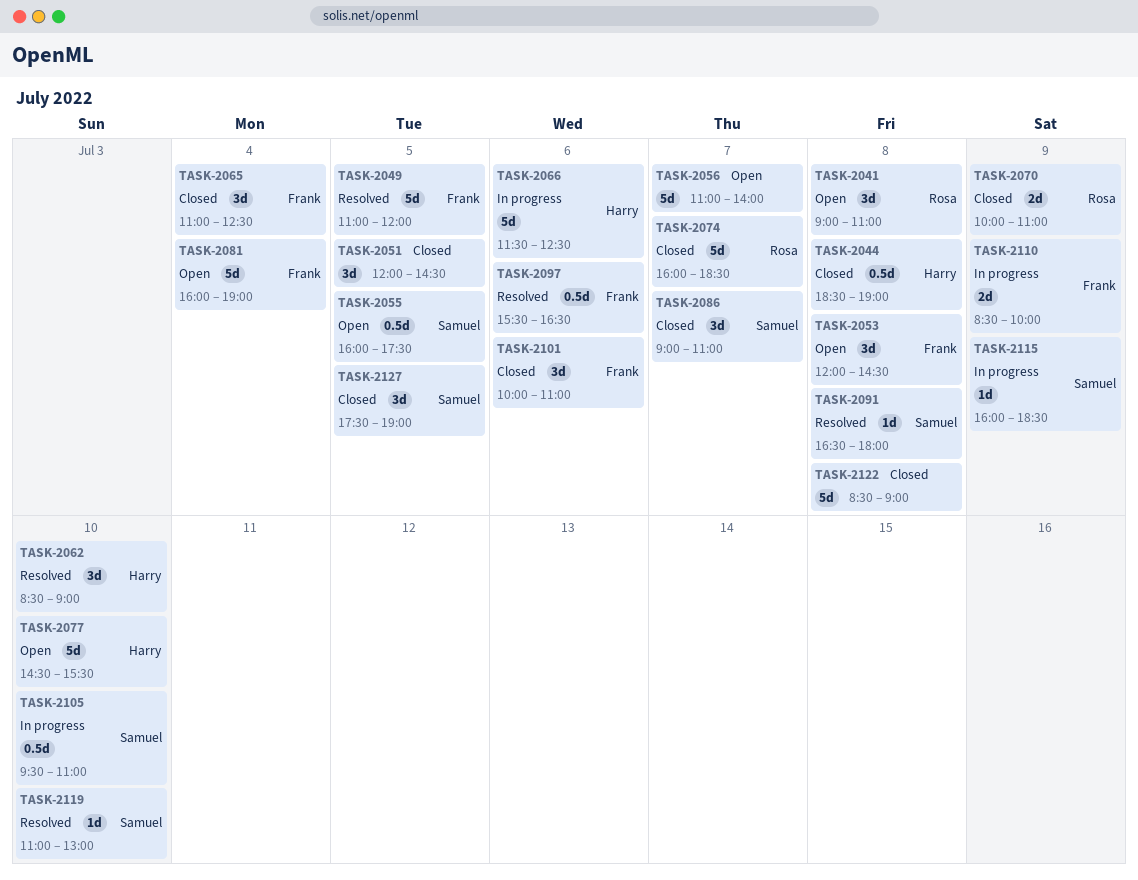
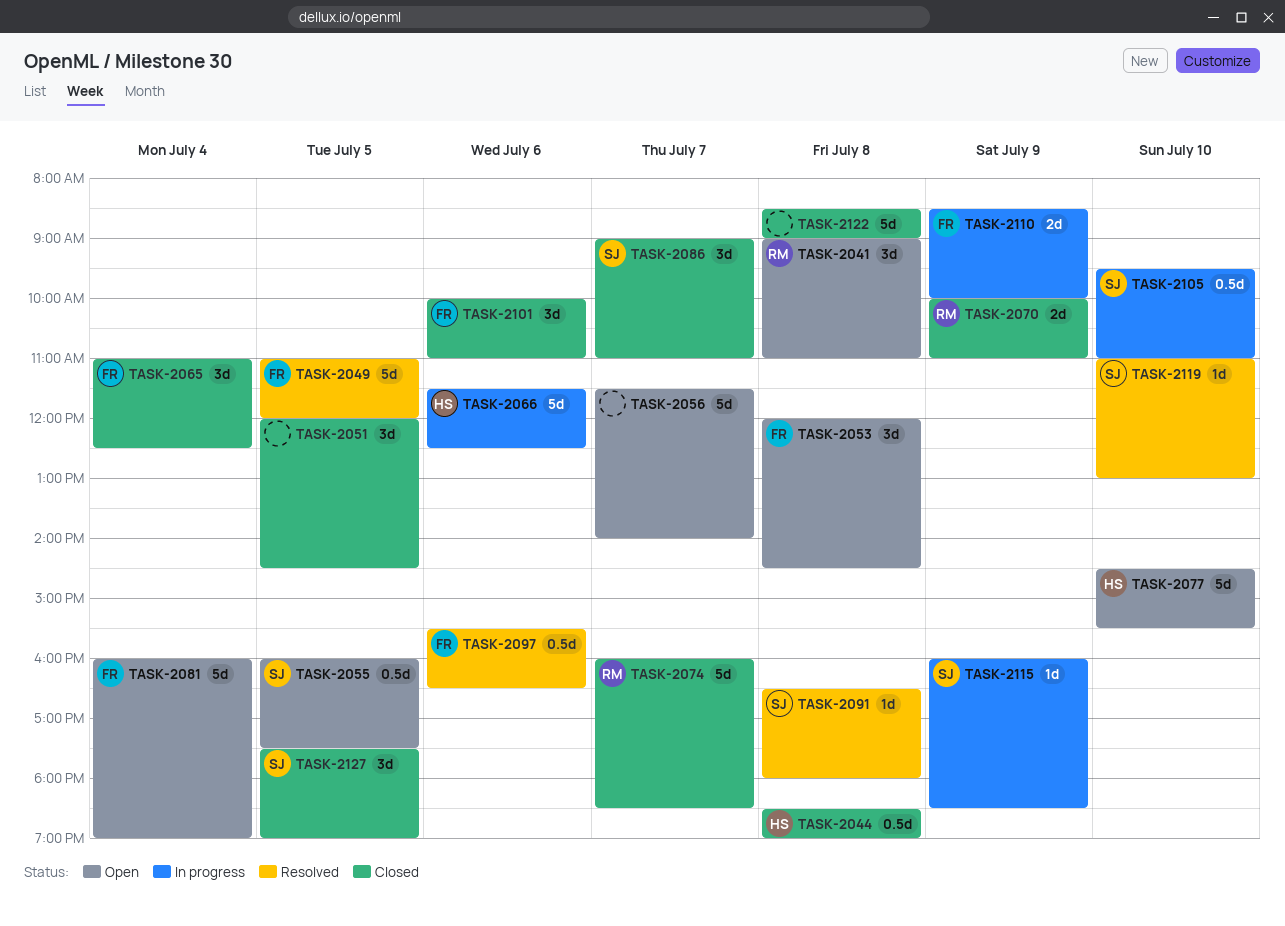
TASK-2056, begins: 11:00 -> 11:30
TASK-2062: present -> none

